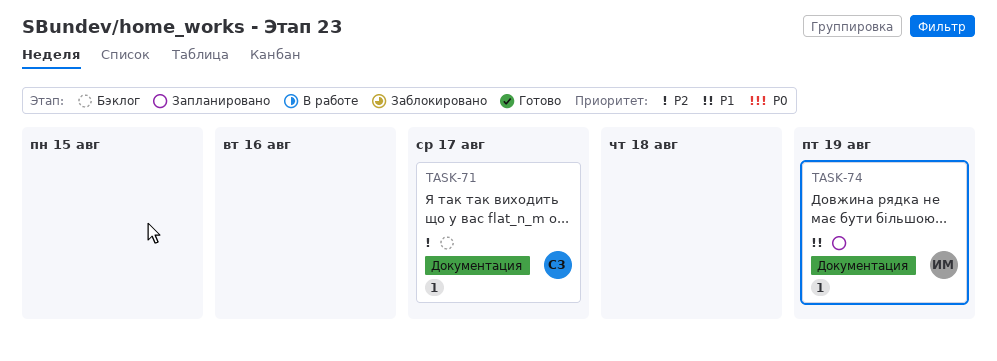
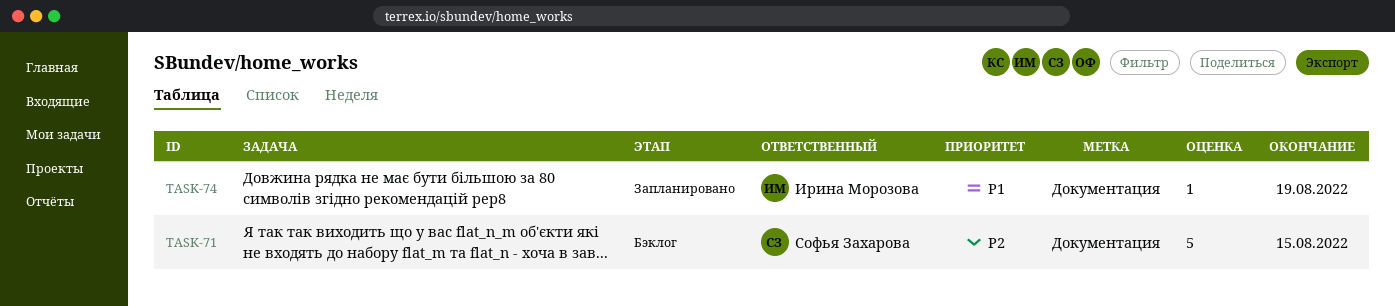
TASK-71, estimate: 1 -> 5
TASK-71, due: Aug 17 -> Aug 15

